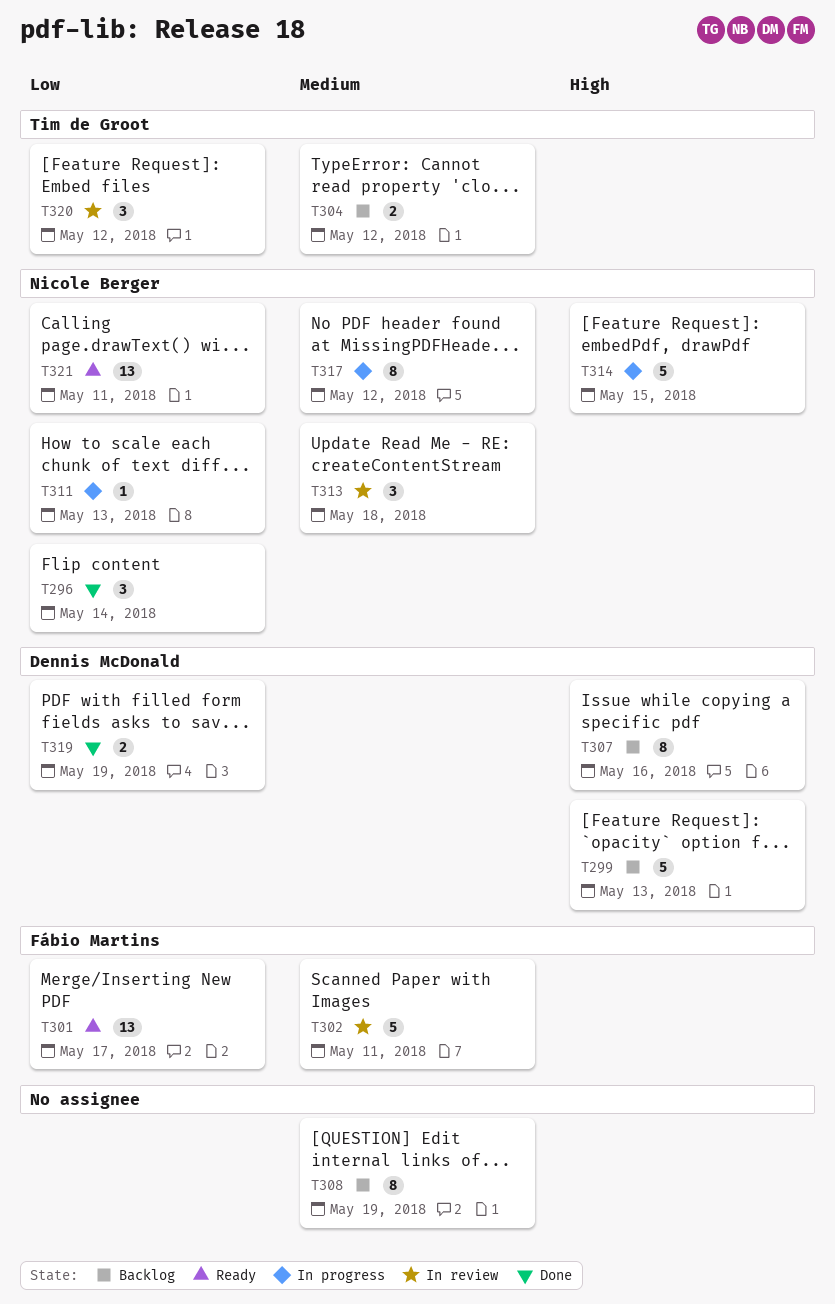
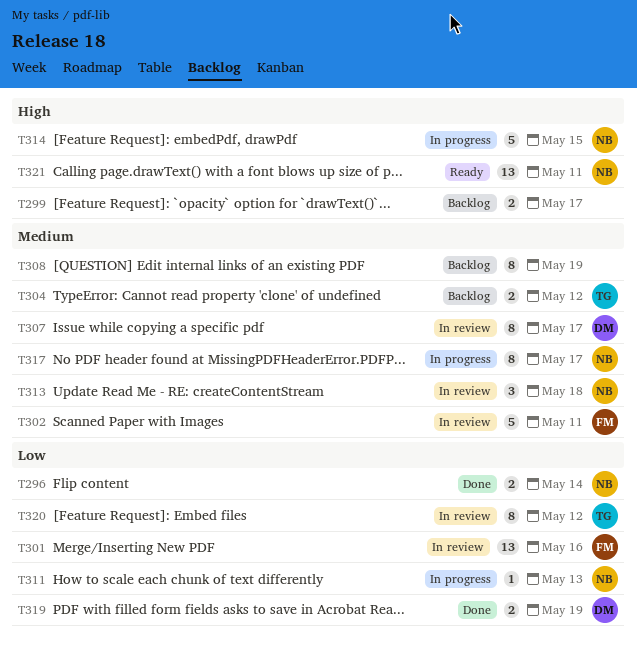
T296, estimate: 3 -> 2
T299, owner: Dennis McDonald -> none
T299, estimate: 5 -> 2
T299, due: May 13 -> May 17
T301, status: Ready -> In review
T301, due: May 17 -> May 16
T307, status: Backlog -> In review
T307, priority: High -> Medium
T307, due: May 16 -> May 17
T317, due: May 12 -> May 17
T320, estimate: 3 -> 8
T321, priority: Low -> High

